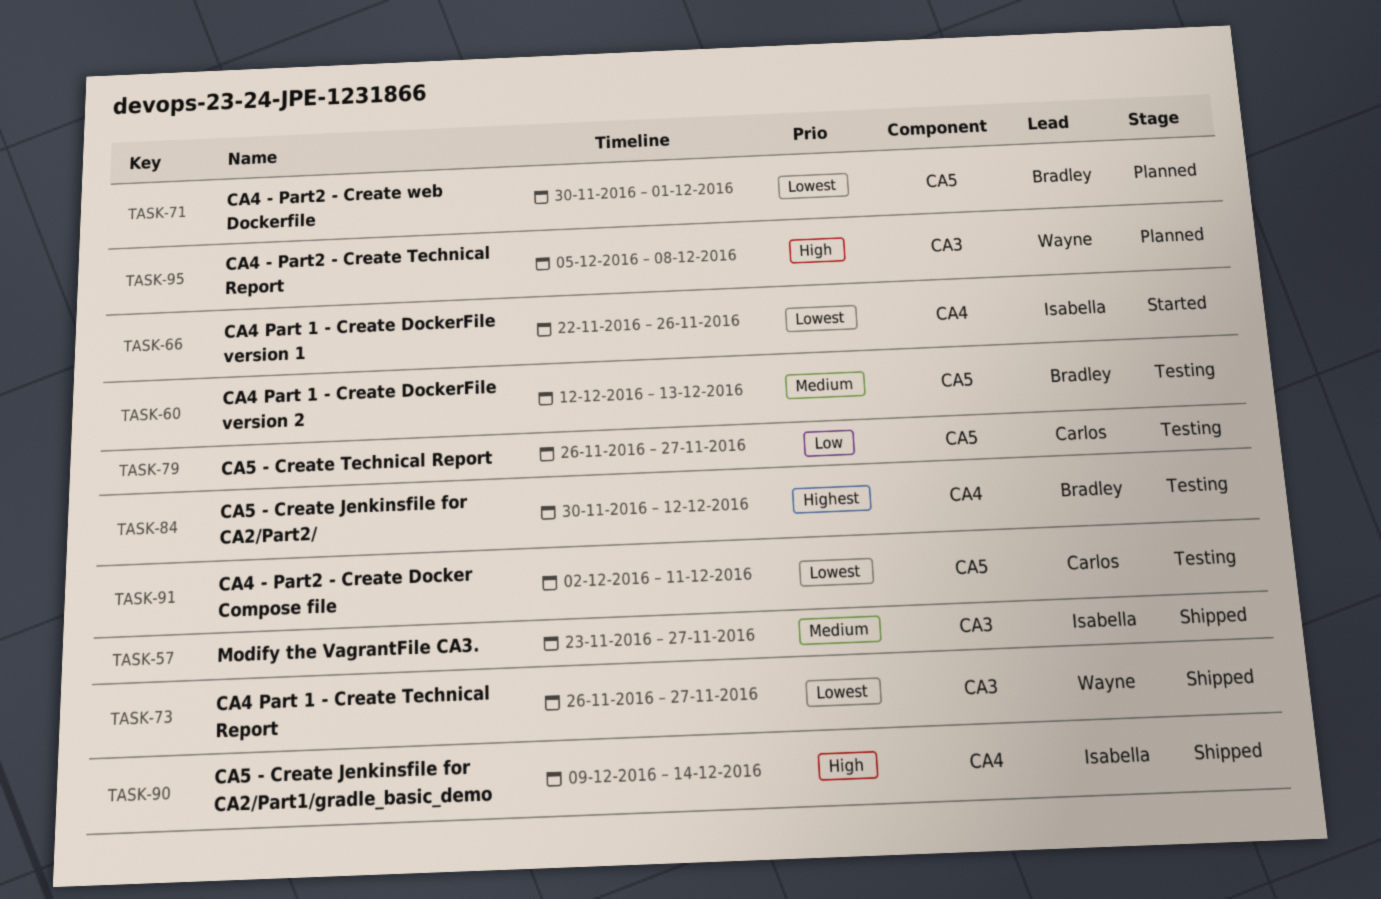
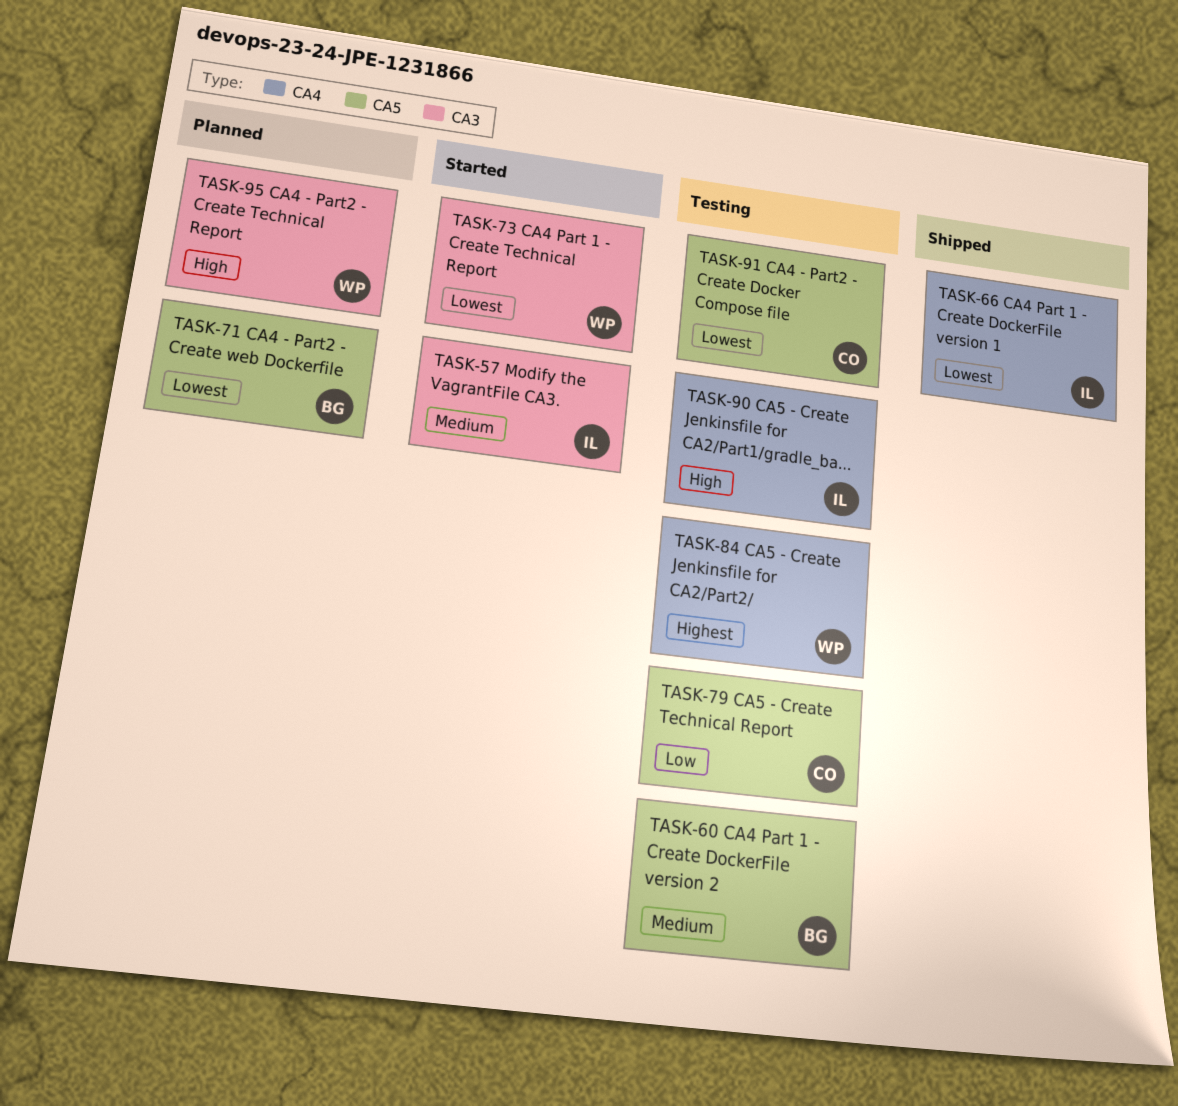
TASK-57, status: Shipped -> Started
TASK-66, status: Started -> Shipped
TASK-73, status: Shipped -> Started
TASK-84, owner: Bradley -> Wayne
TASK-90, status: Shipped -> Testing

